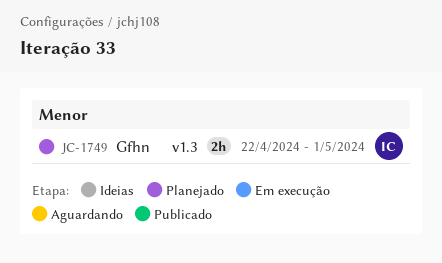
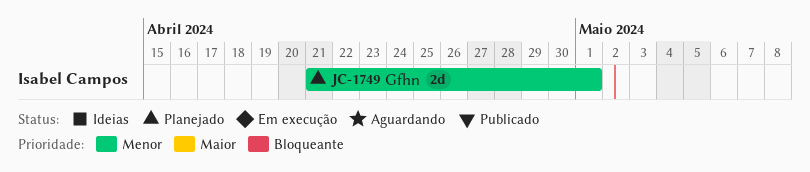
JC-1749, estimate: 2h -> 2d
JC-1749, start: Apr 22 -> Apr 21

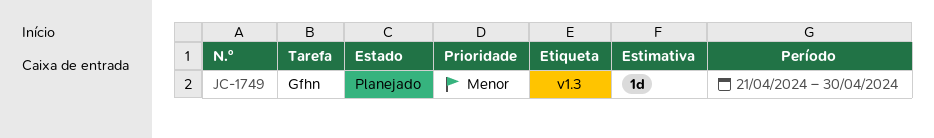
JC-1749, estimate: 2d -> 1d
JC-1749, due: May 1 -> Apr 30

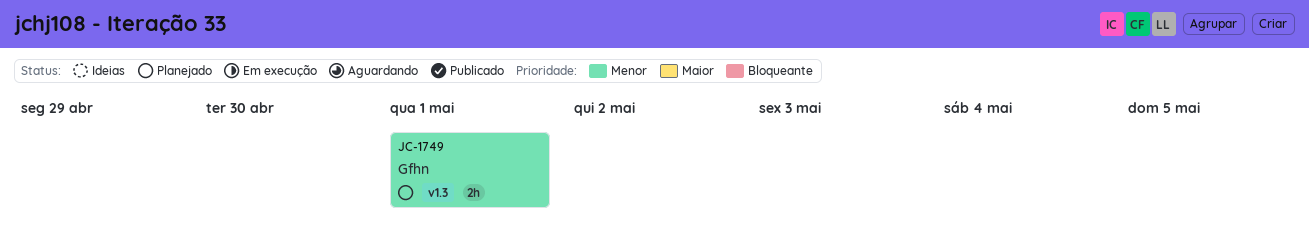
JC-1749, estimate: 1d -> 2h
JC-1749, due: Apr 30 -> May 1

